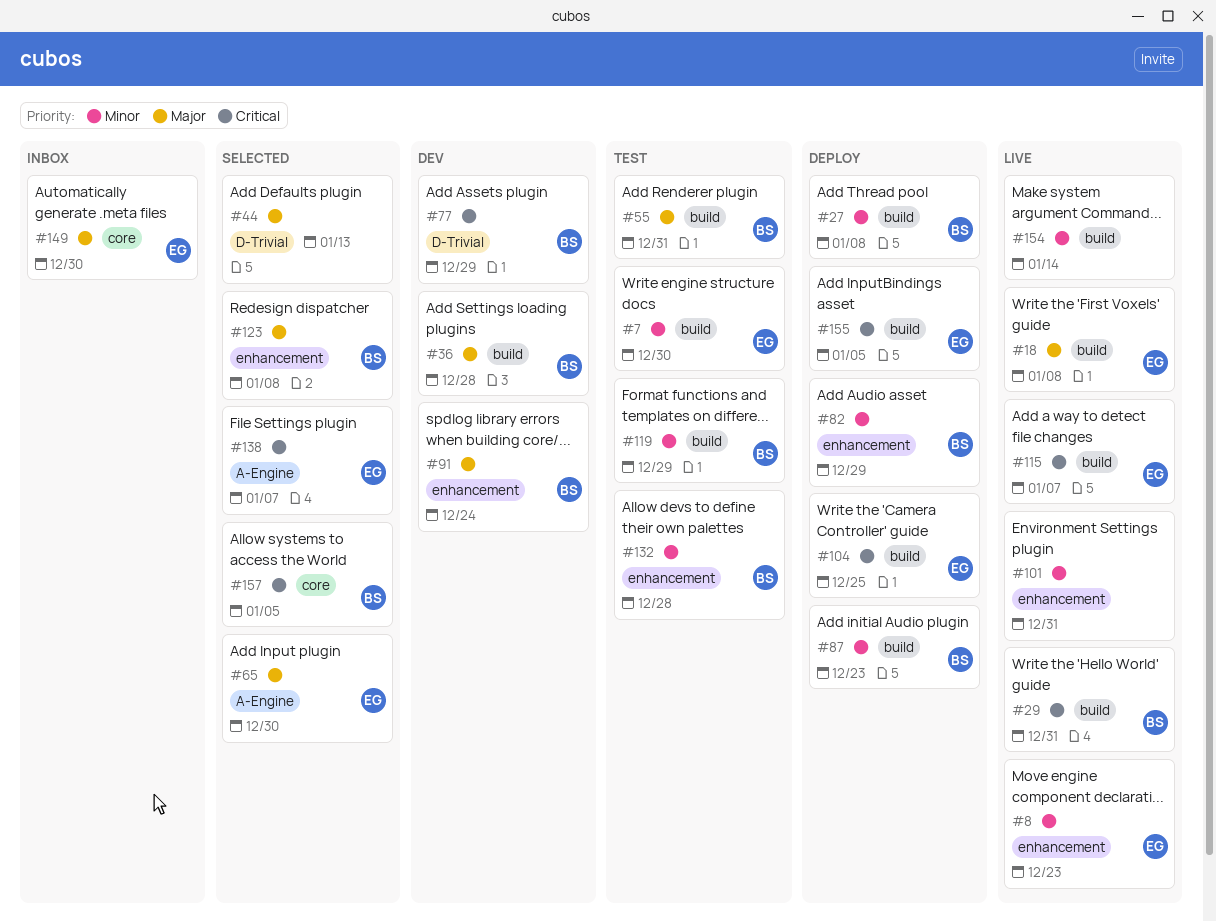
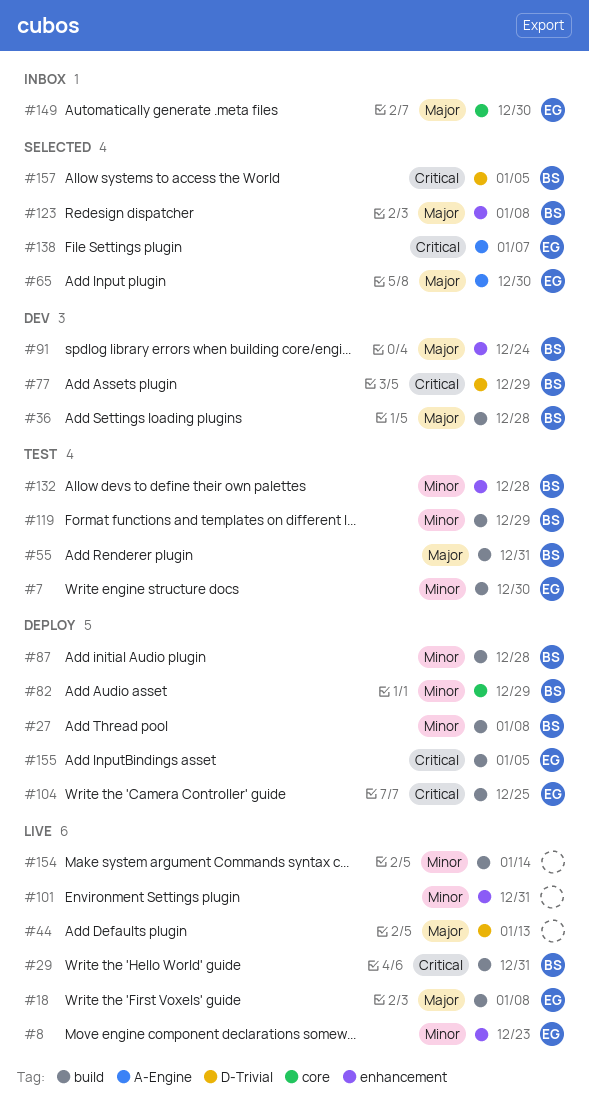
#44, status: Selected -> Live
#82, label: enhancement -> core
#87, due: Dec 23 -> Dec 28
#115: present -> none
#157, label: core -> D-Trivial

